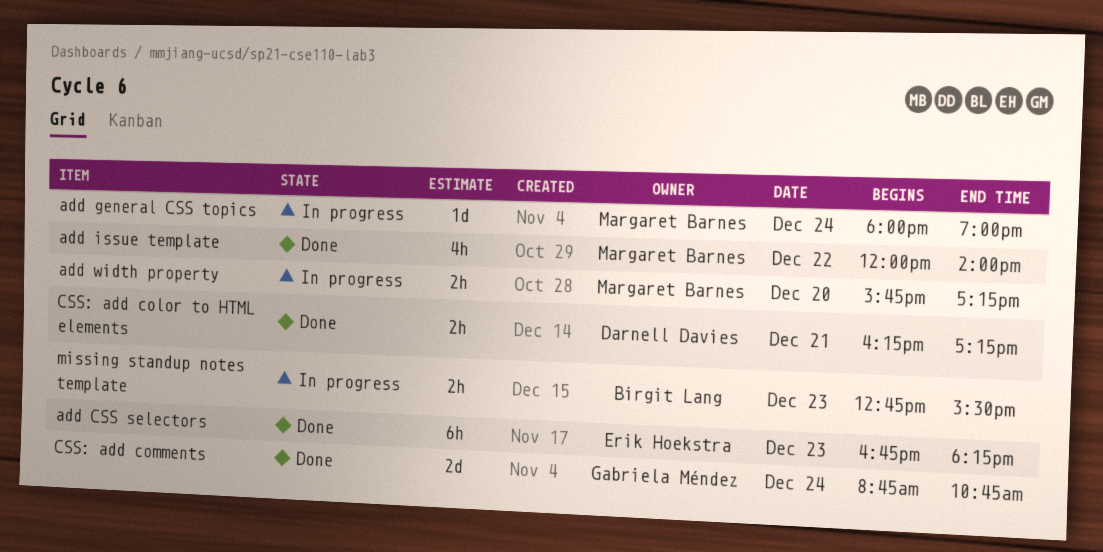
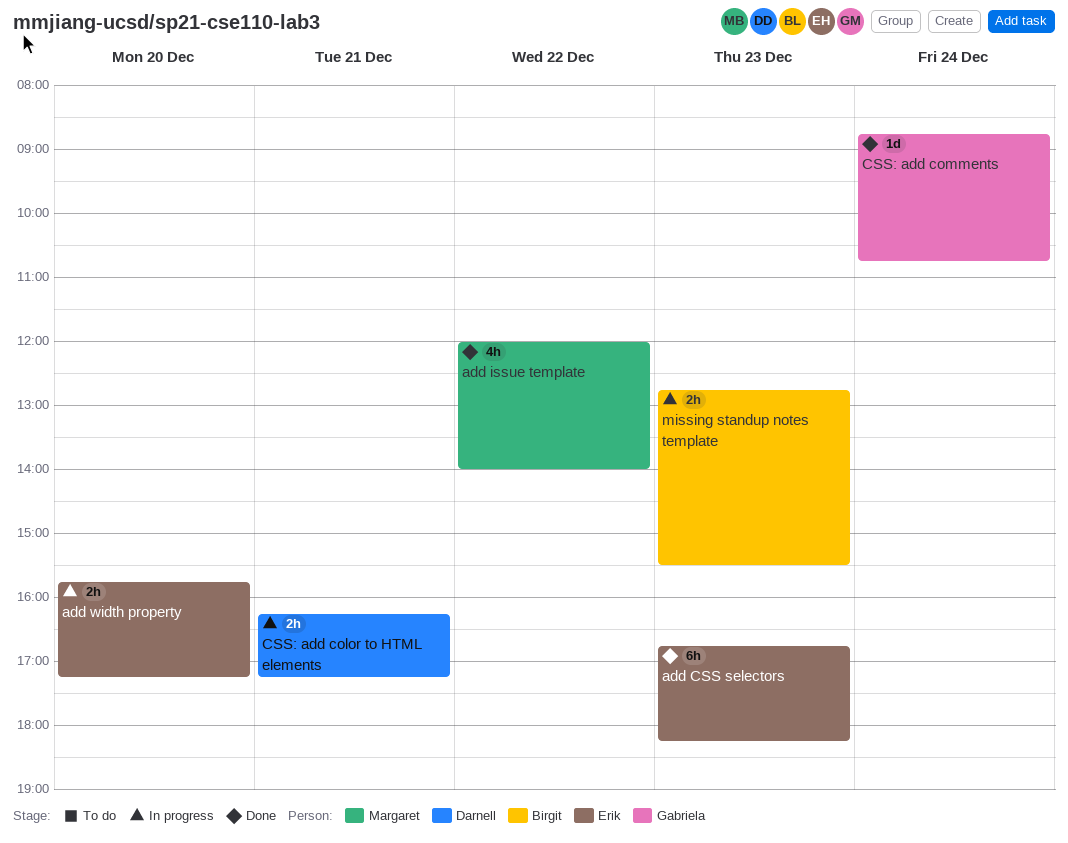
add general CSS topics: present -> none
add width property, owner: Margaret Barnes -> Erik Hoekstra
CSS: add color to HTML elements, status: Done -> In progress
CSS: add comments, estimate: 2d -> 1d

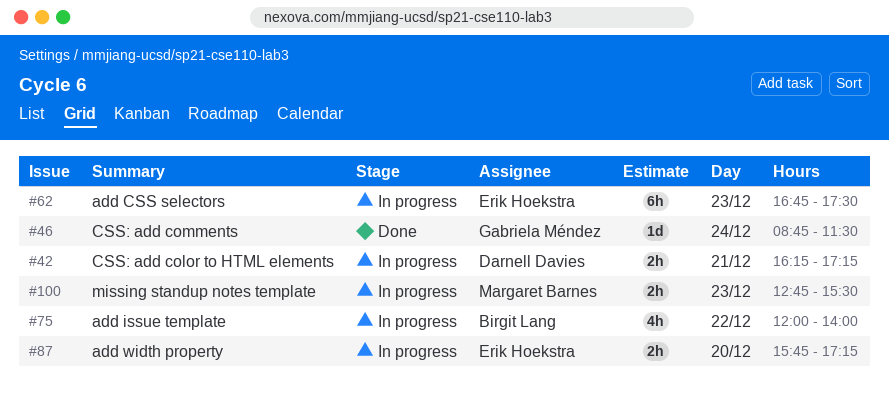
add CSS selectors, status: Done -> In progress
add CSS selectors, ends: 18:15 -> 17:30
add issue template, status: Done -> In progress
add issue template, owner: Margaret Barnes -> Birgit Lang
CSS: add comments, ends: 10:45 -> 11:30
missing standup notes template, owner: Birgit Lang -> Margaret Barnes

